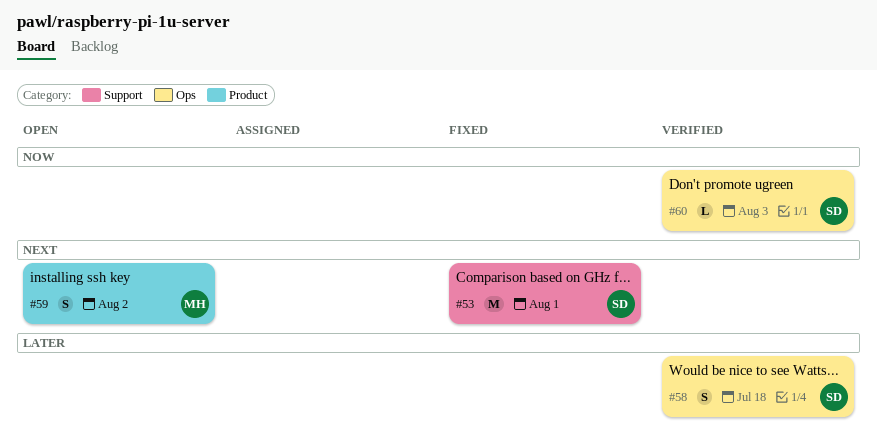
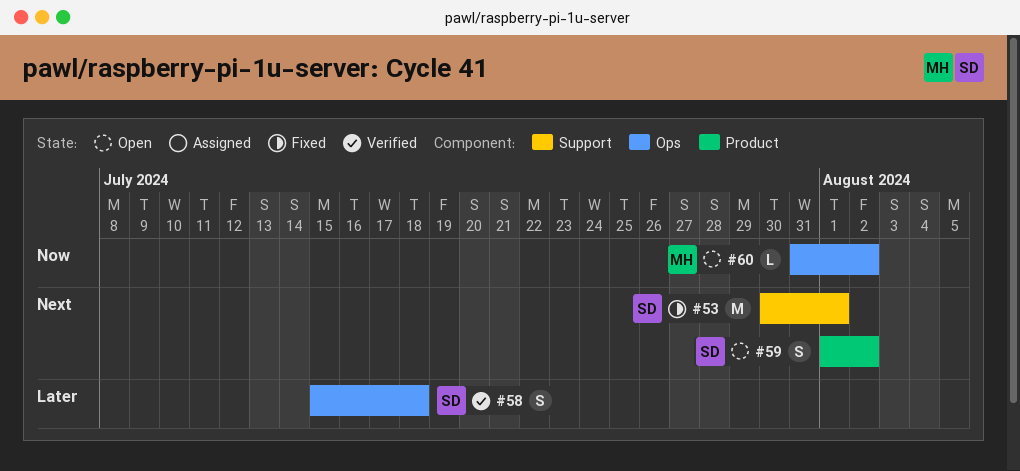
#59, owner: MH -> SD
#60, status: Verified -> Open
#60, owner: SD -> MH
#60, due: Aug 3 -> Aug 2

